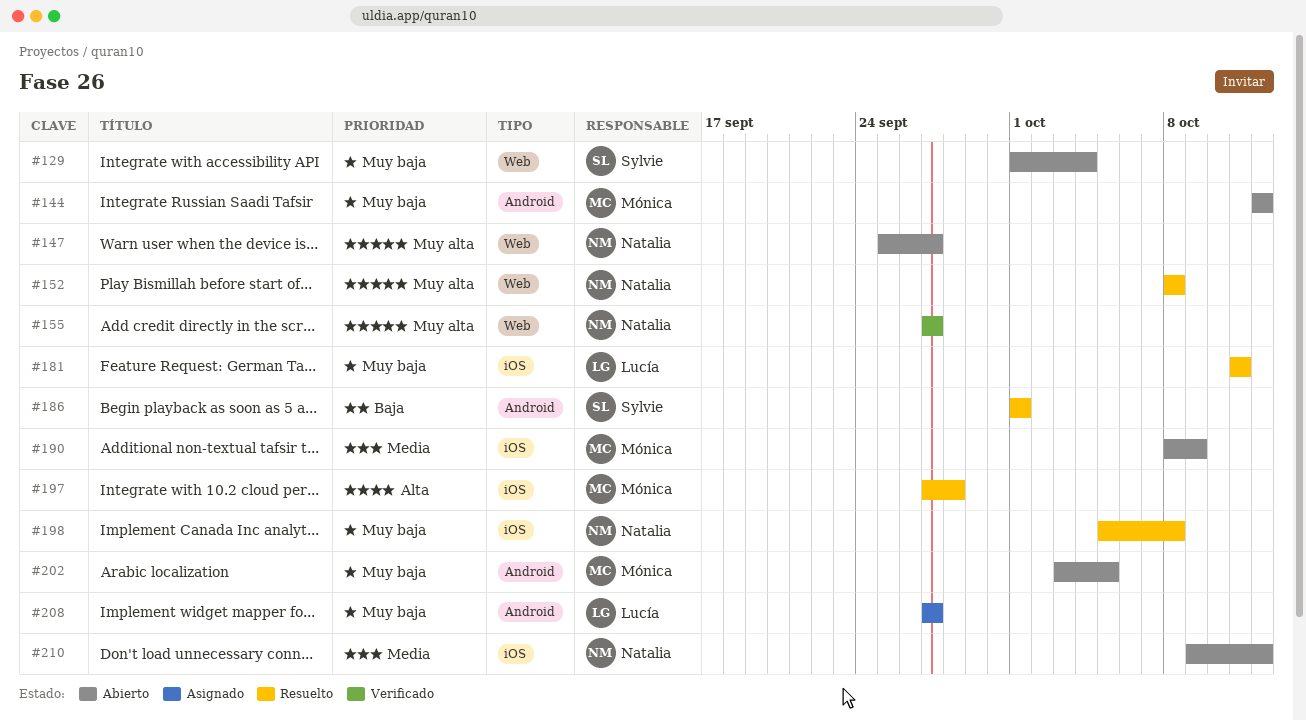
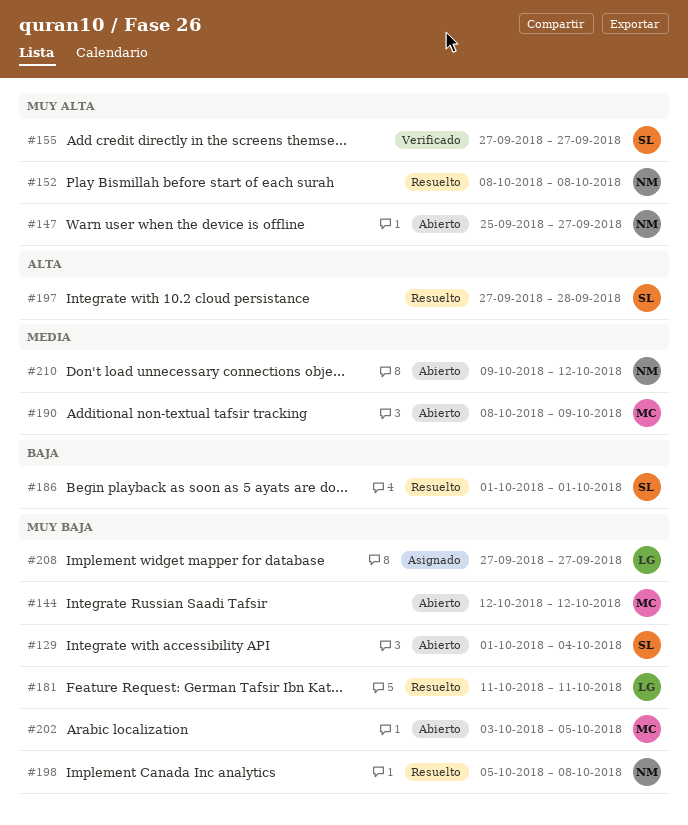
#155, owner: Natalia -> Sylvie
#197, owner: Mónica -> Sylvie

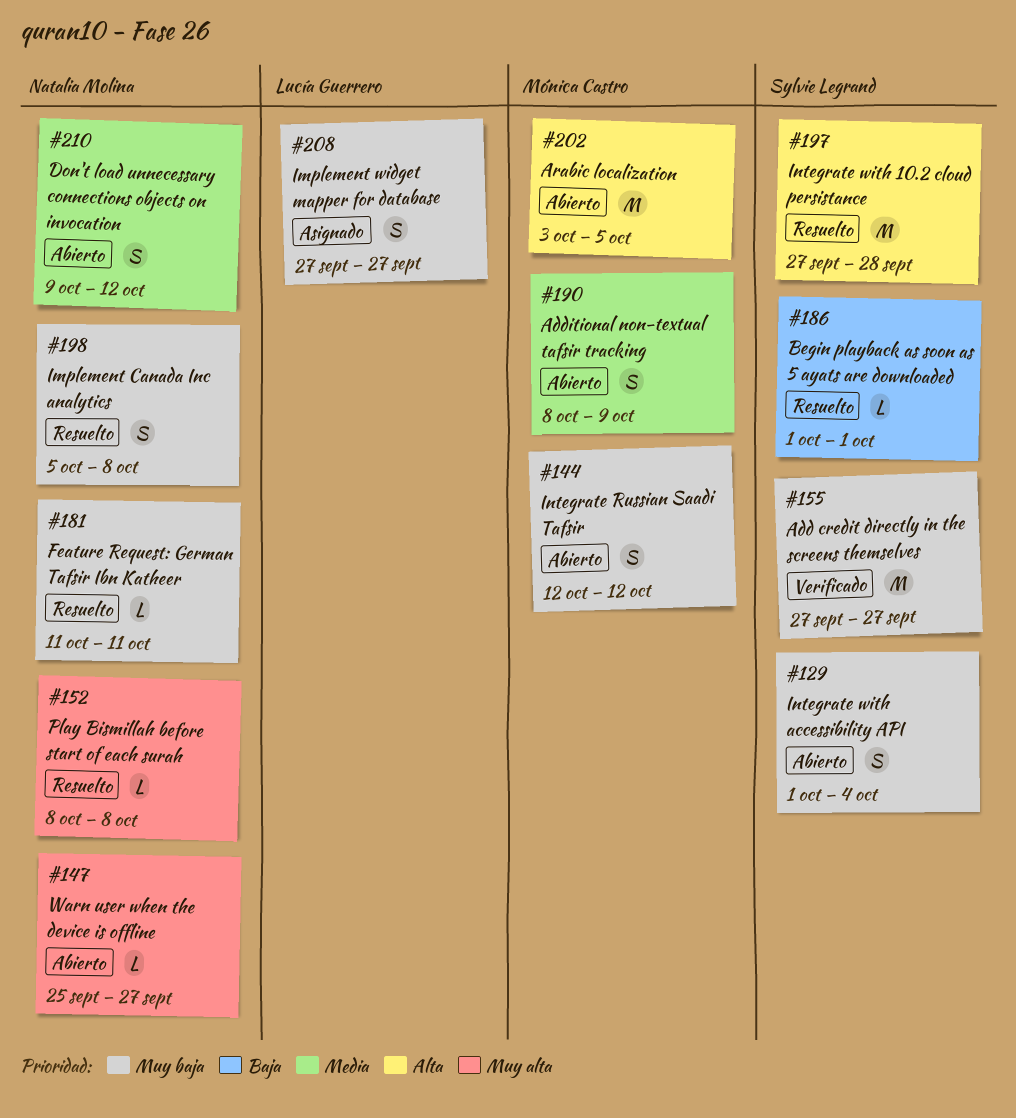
#155, priority: Muy alta -> Muy baja
#181, owner: Lucía Guerrero -> Natalia Molina
#202, priority: Muy baja -> Alta

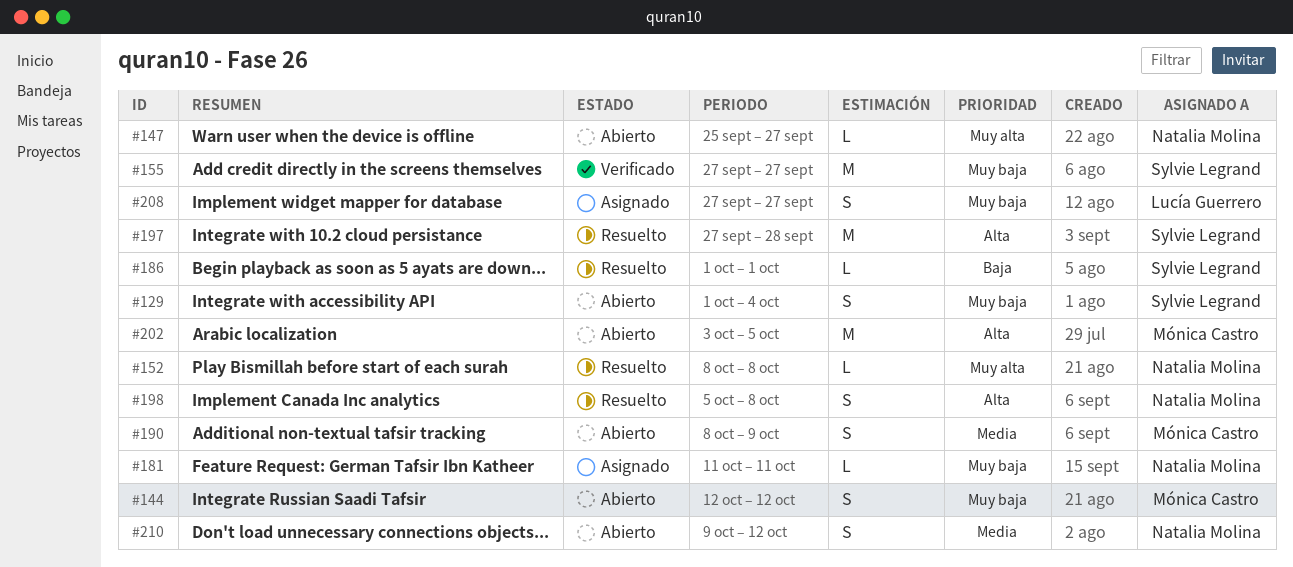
#181, status: Resuelto -> Asignado
#198, priority: Muy baja -> Alta

